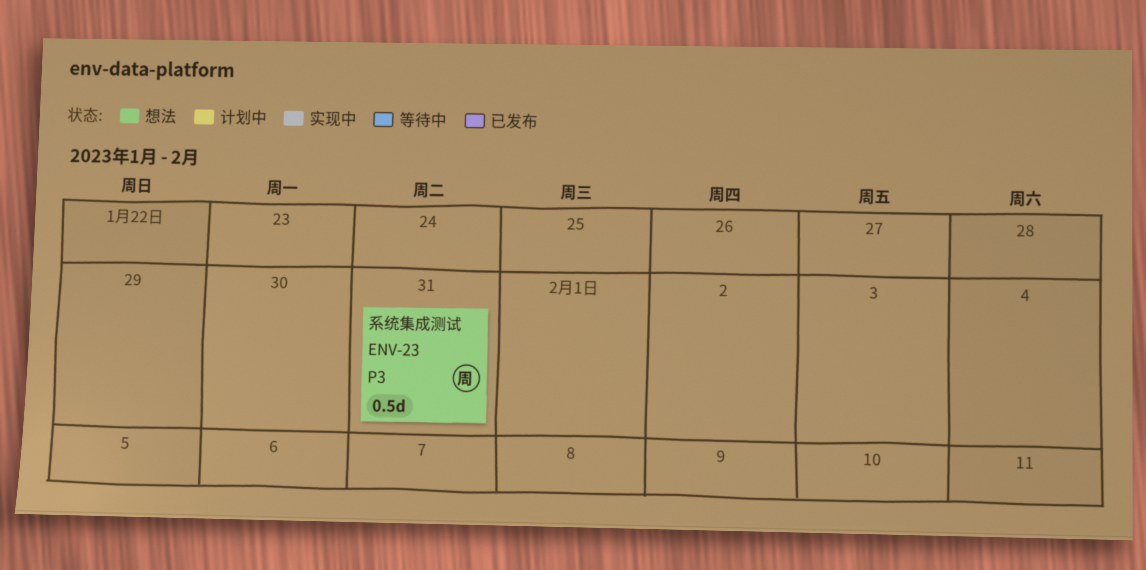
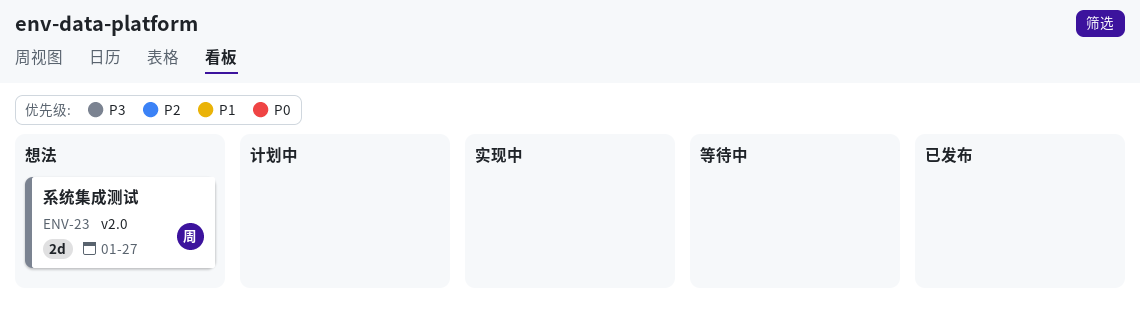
ENV-23, estimate: 0.5d -> 2d
ENV-23, due: Jan 31 -> Jan 27

